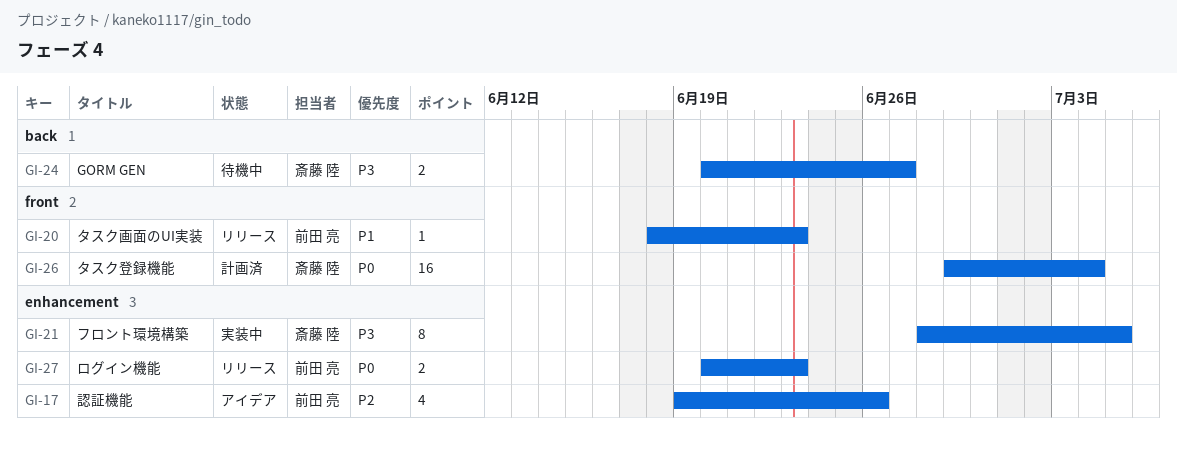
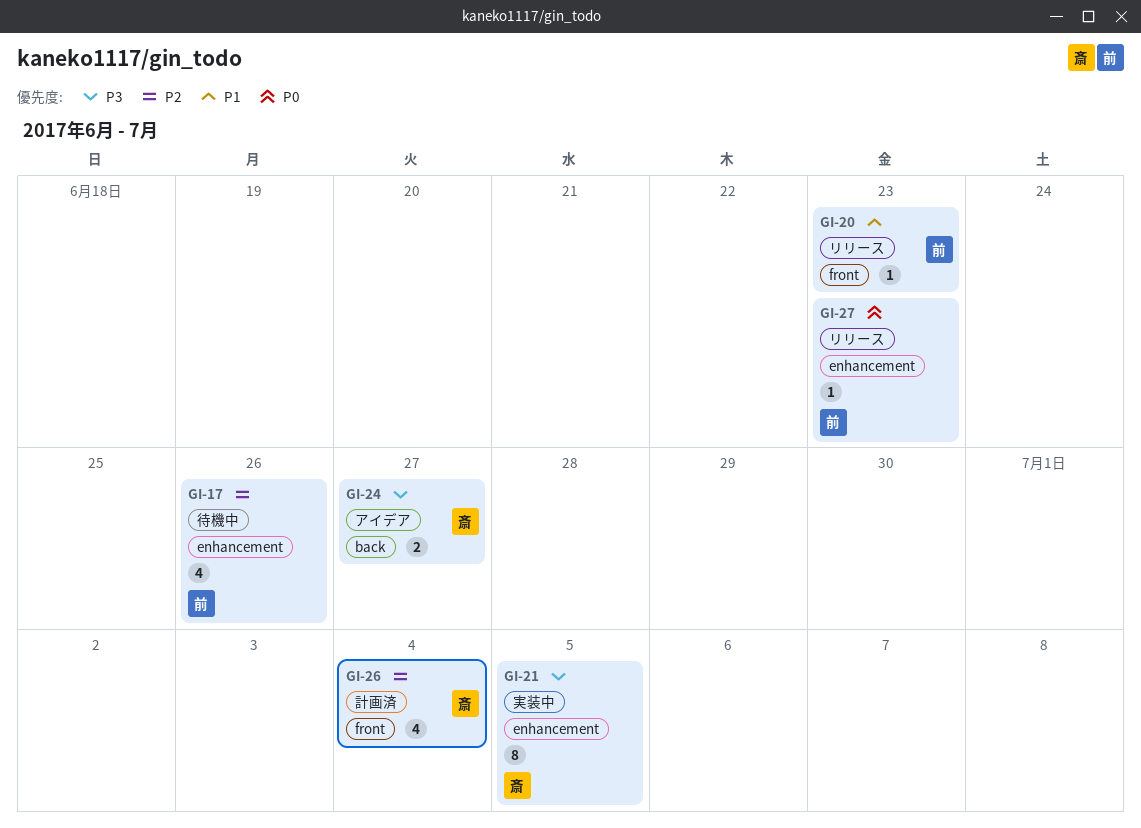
GI-17, status: アイデア -> 待機中
GI-24, status: 待機中 -> アイデア
GI-26, priority: P0 -> P2
GI-26, estimate: 16 -> 4
GI-27, estimate: 2 -> 1

